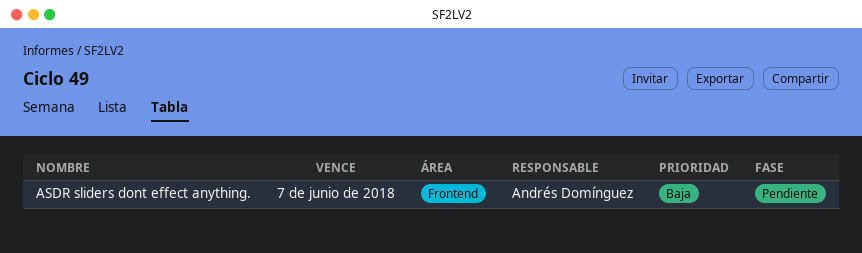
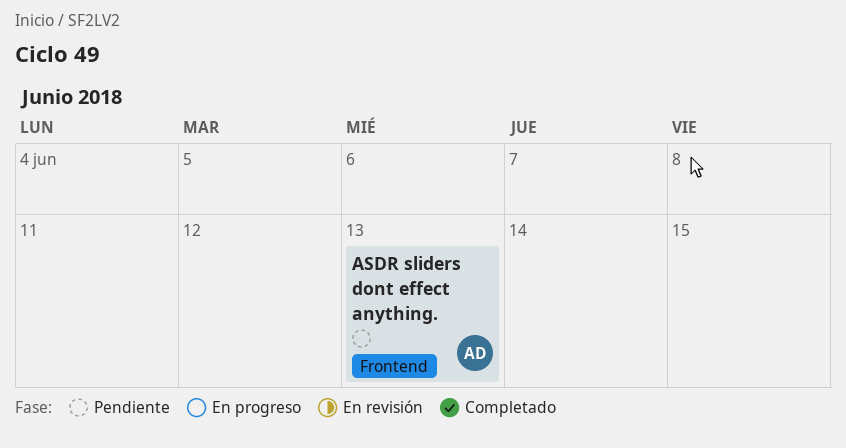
ASDR sliders dont effect anything., due: Jun 7 -> Jun 13

